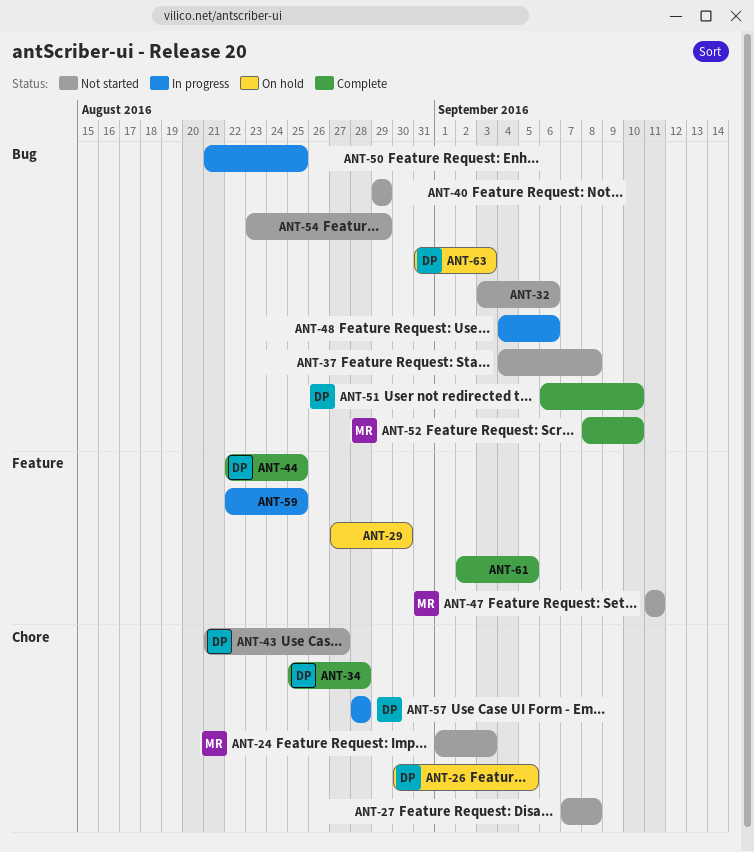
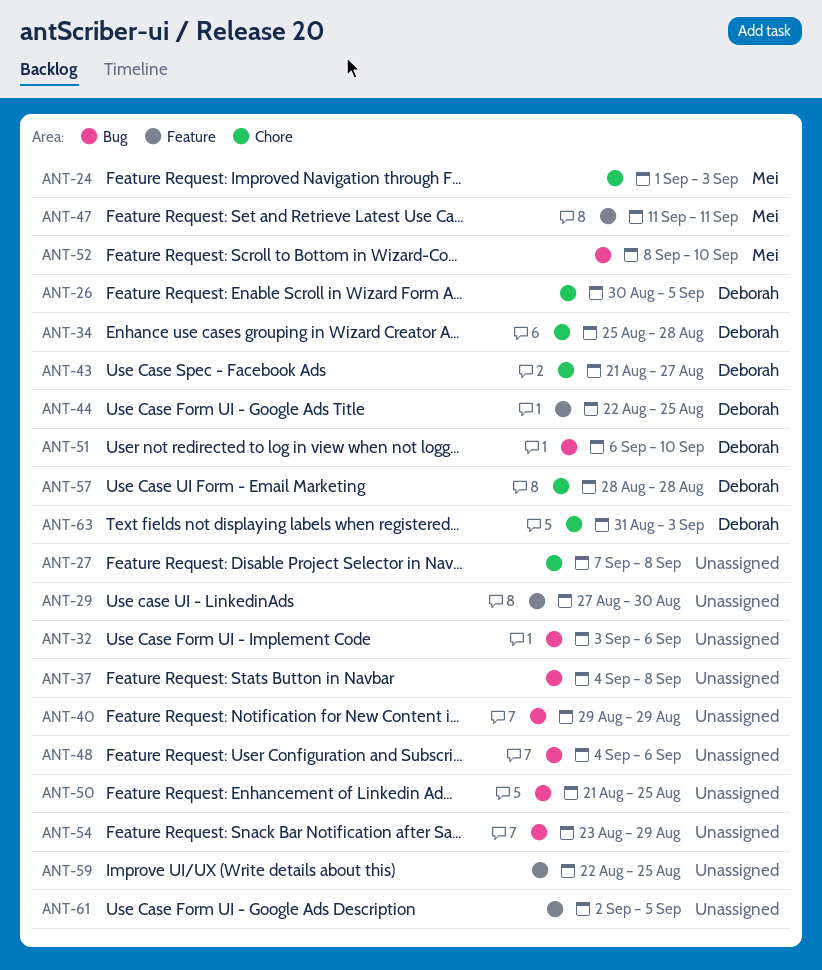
ANT-63, label: Bug -> Chore

